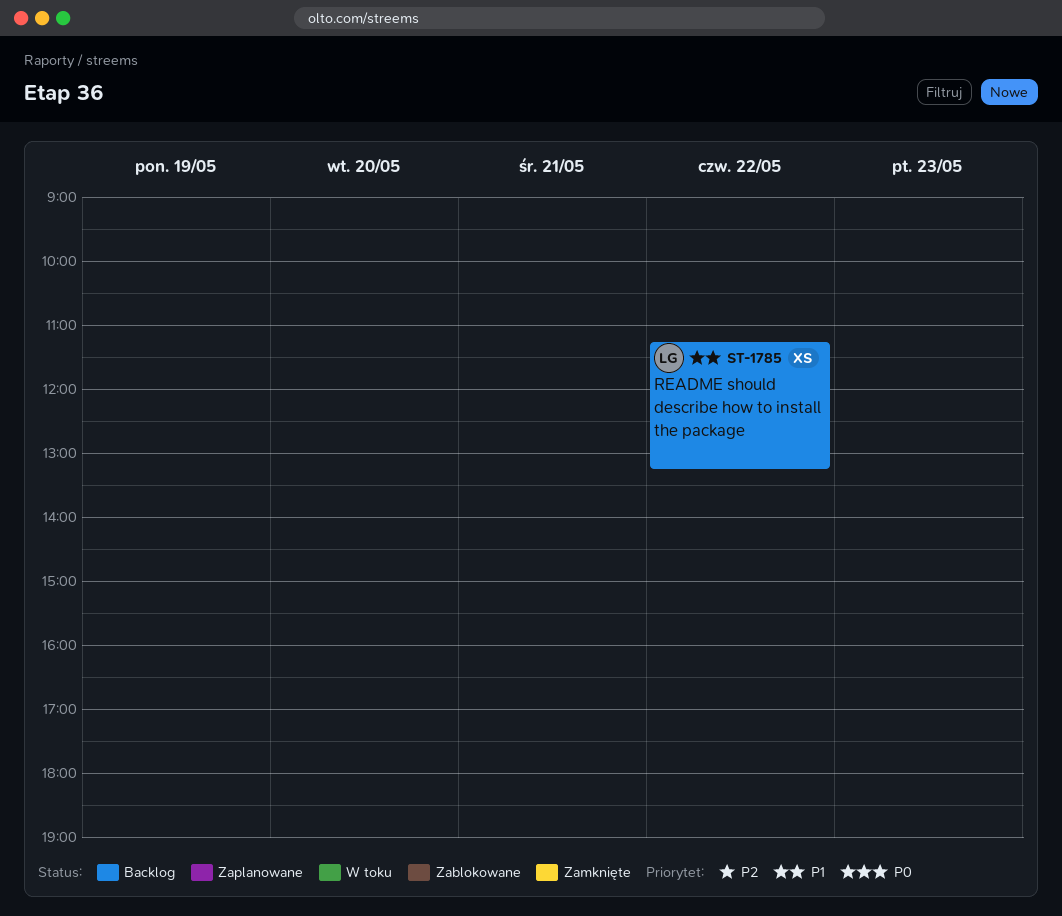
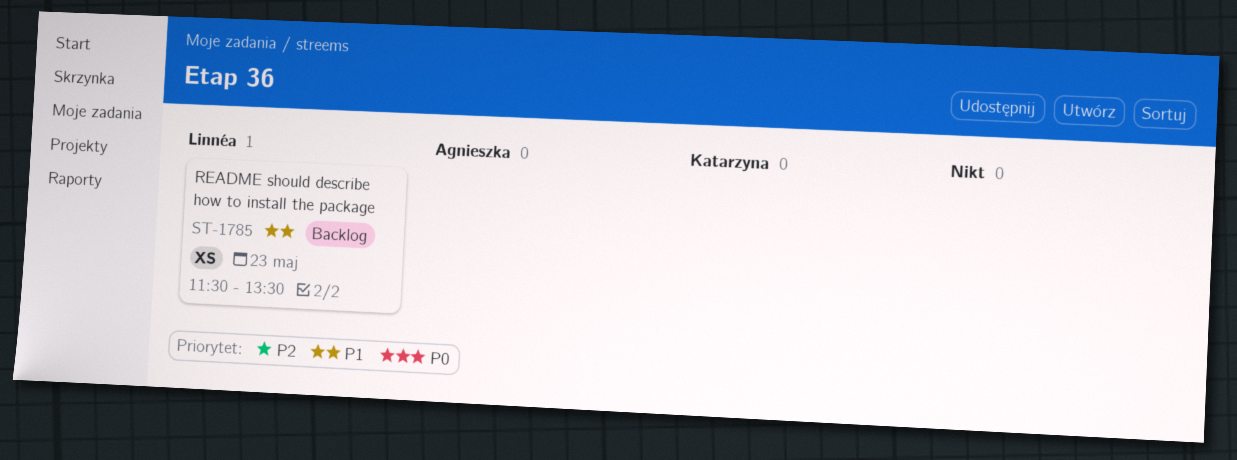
ST-1785, day: May 22 -> May 23
ST-1785, begins: 11:15 -> 11:30
ST-1785, ends: 13:15 -> 13:30

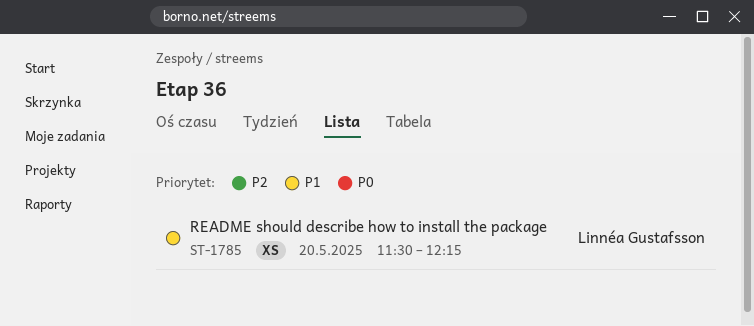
ST-1785, day: May 23 -> May 20
ST-1785, ends: 13:30 -> 12:15

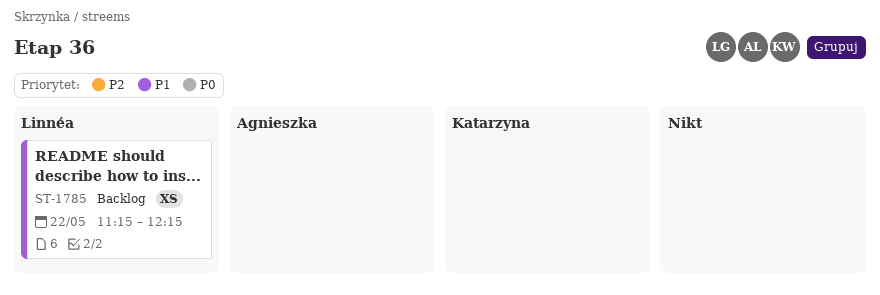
ST-1785, day: May 20 -> May 22
ST-1785, begins: 11:30 -> 11:15

